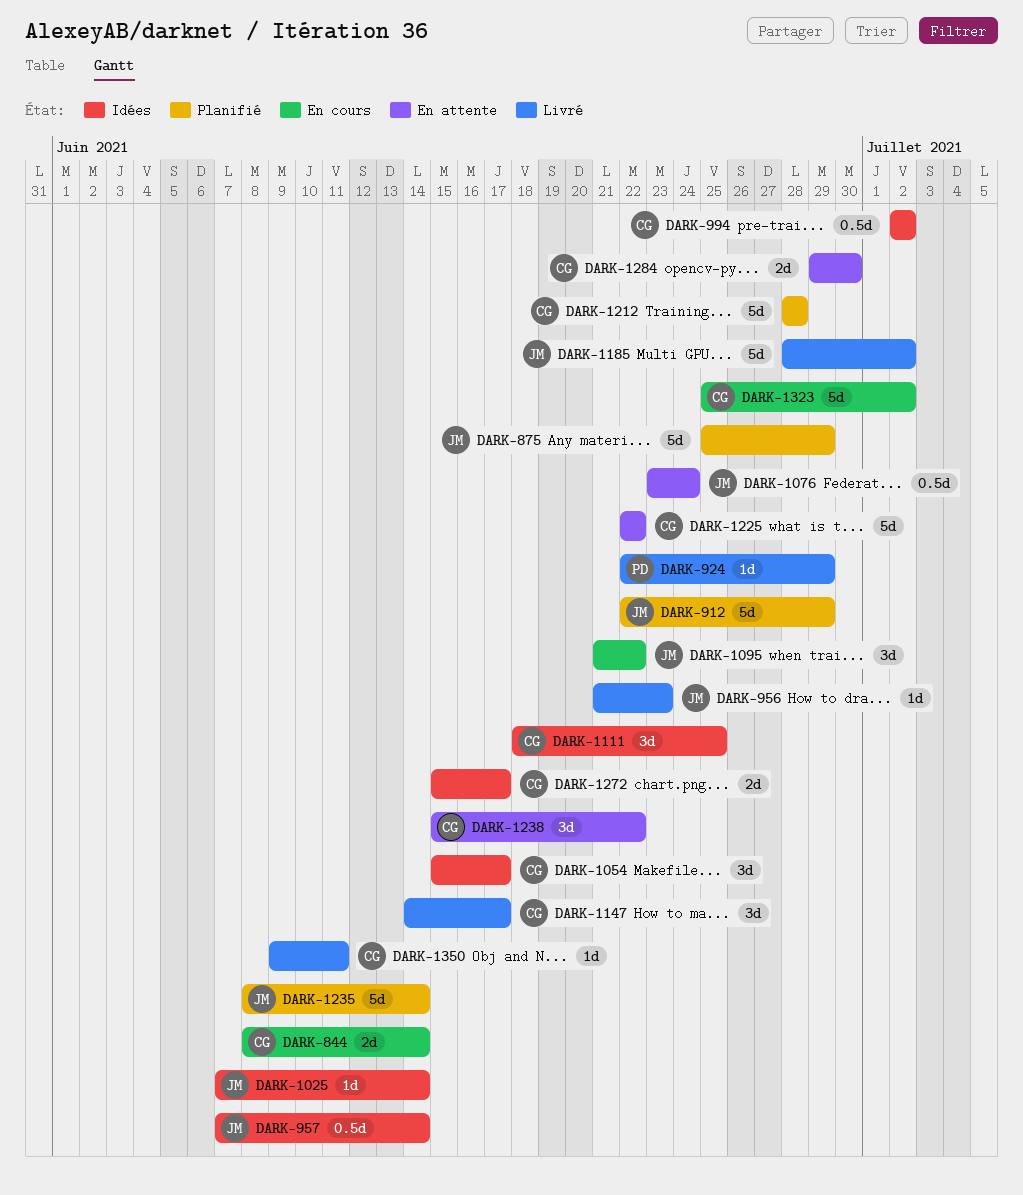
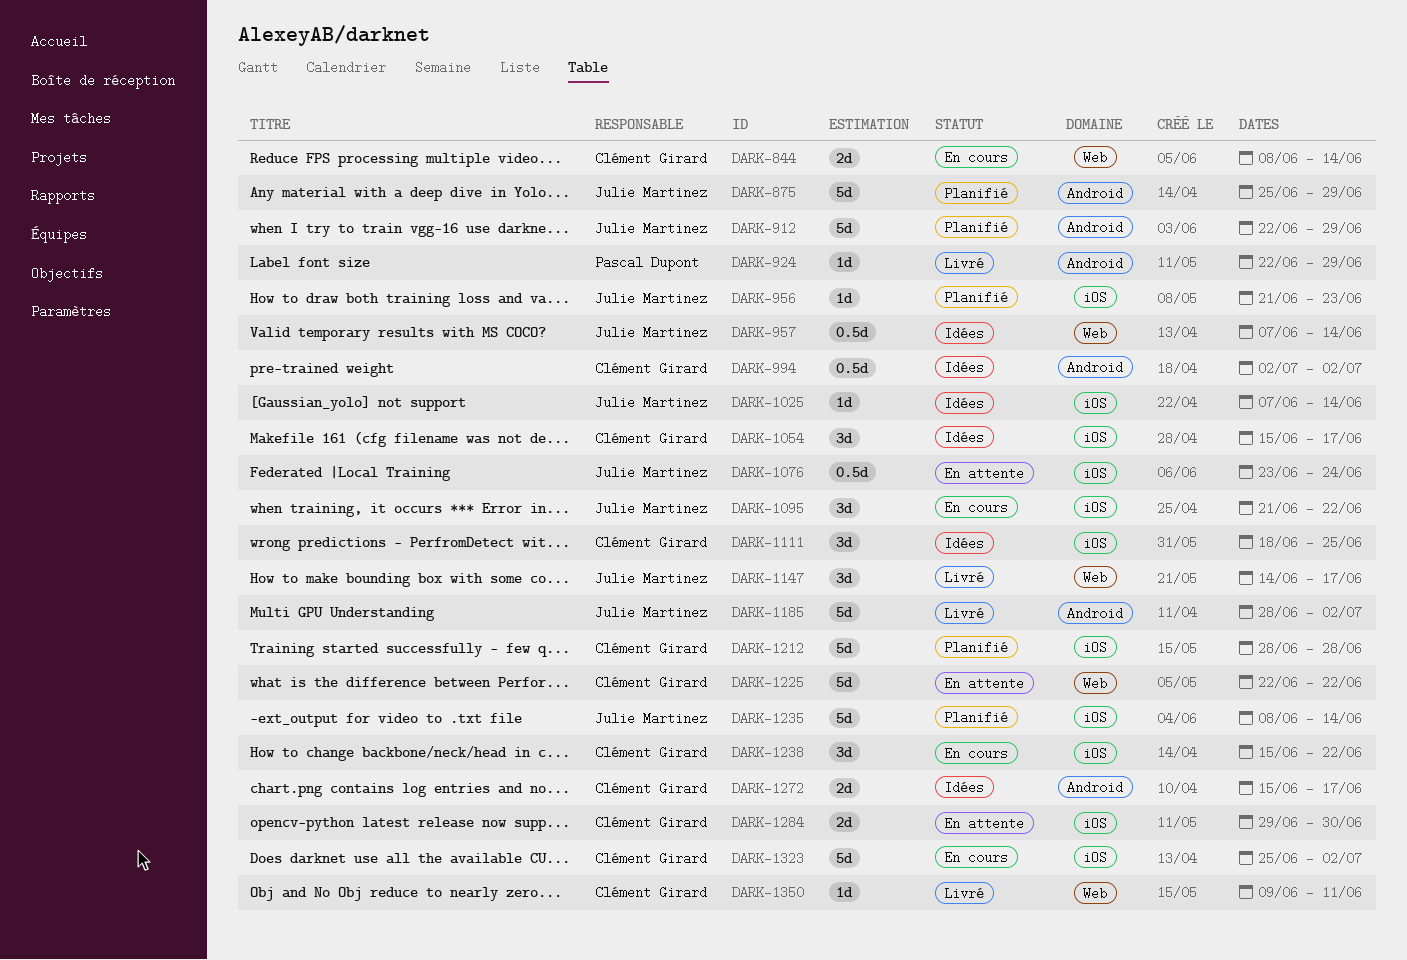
DARK-956, status: Livré -> Planifié
DARK-1147, owner: Clément Girard -> Julie Martinez
DARK-1238, status: En attente -> En cours

